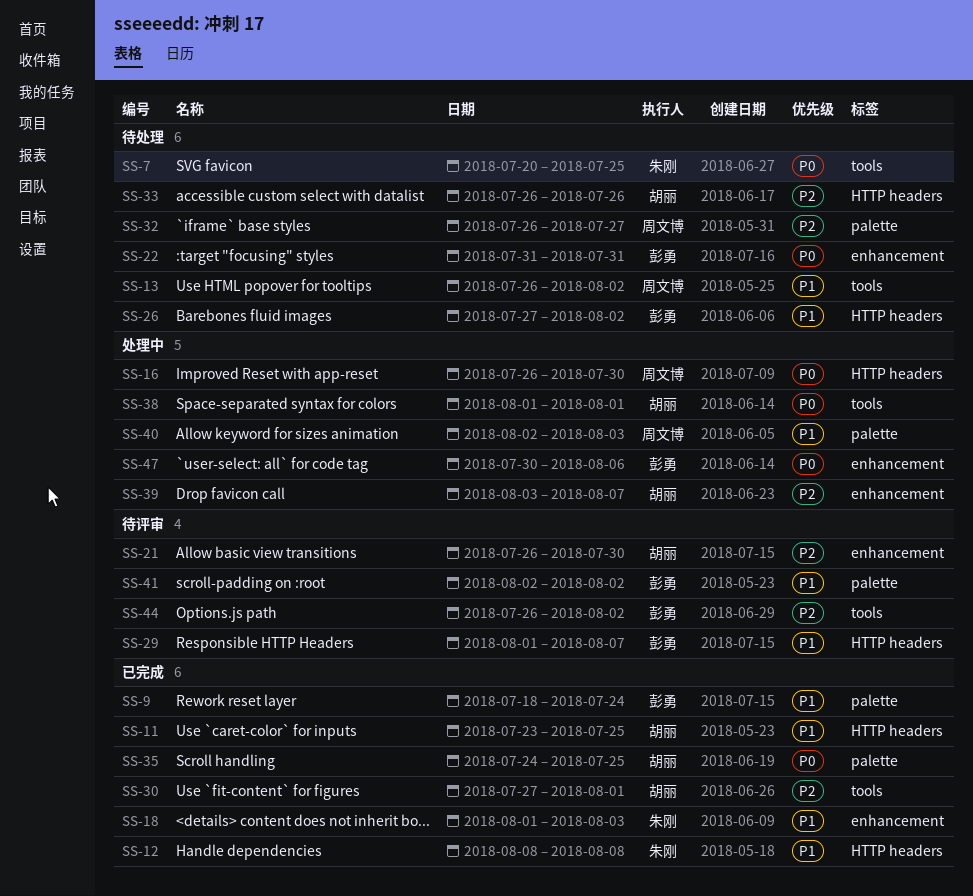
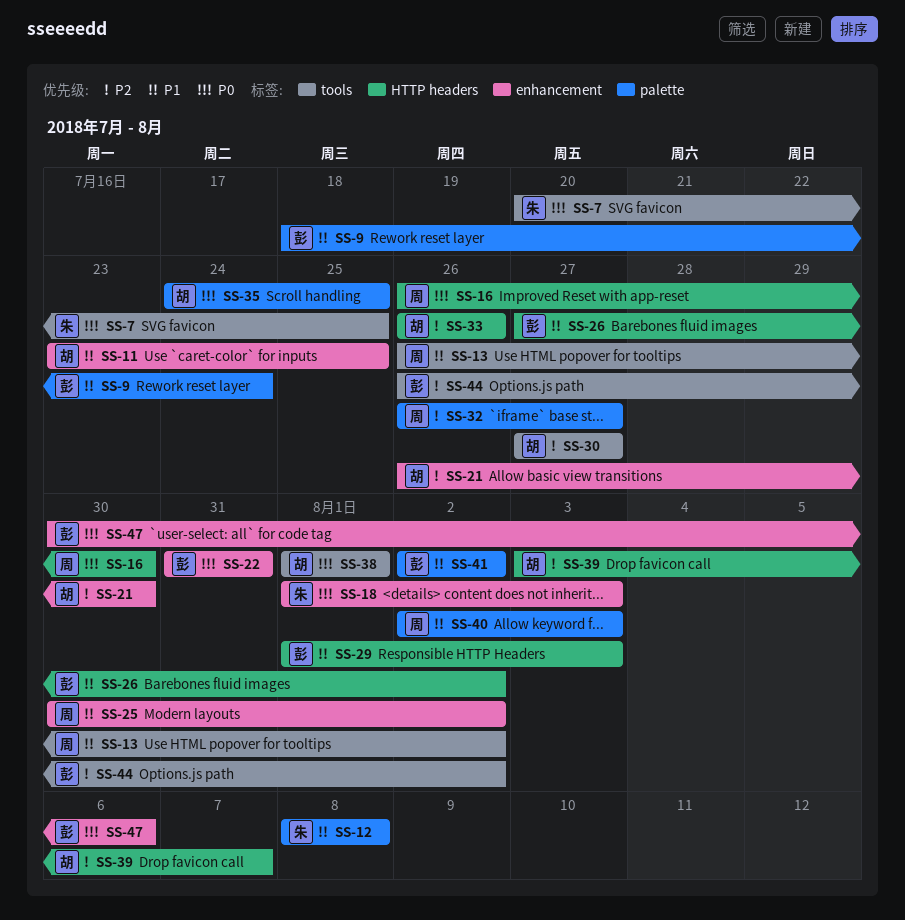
SS-11, label: HTTP headers -> enhancement
SS-12, label: HTTP headers -> palette
SS-18, priority: P1 -> P0
SS-25: none -> present
SS-29, due: Aug 7 -> Aug 3
SS-30, due: Aug 1 -> Jul 27
SS-39, label: enhancement -> HTTP headers

